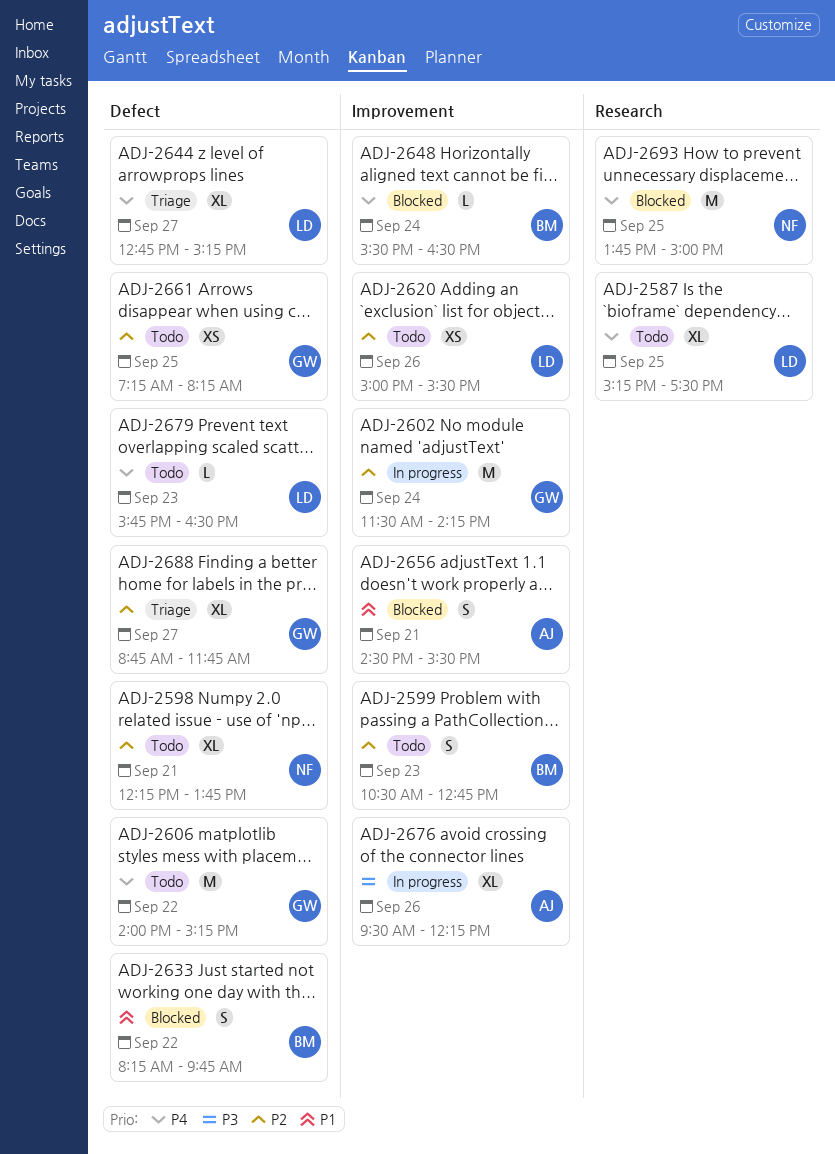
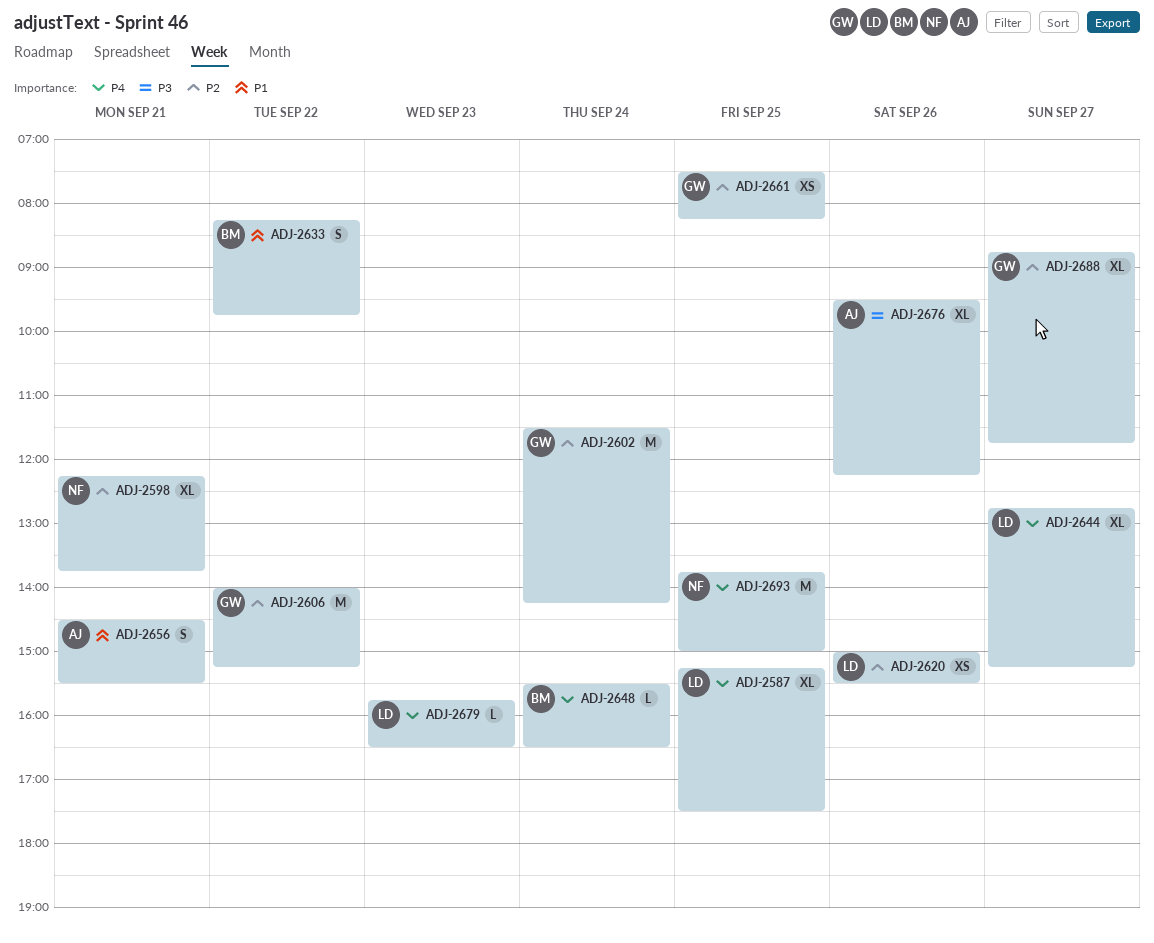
ADJ-2599: present -> none
ADJ-2606, priority: P4 -> P2
ADJ-2661, begins: 07:15 -> 07:30

